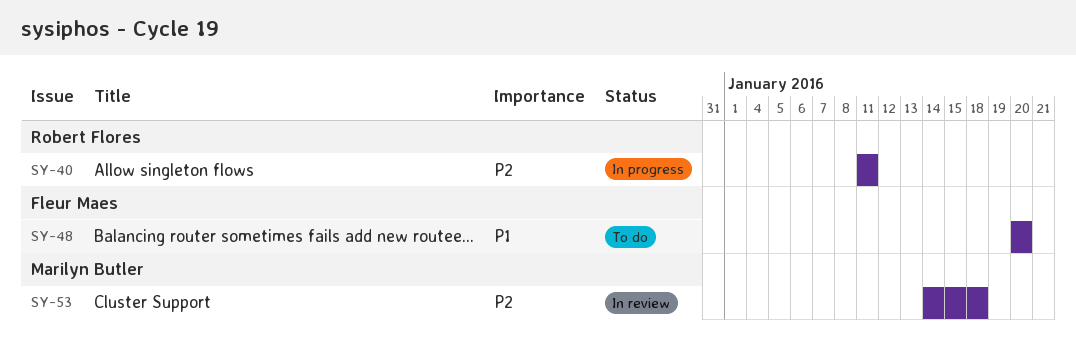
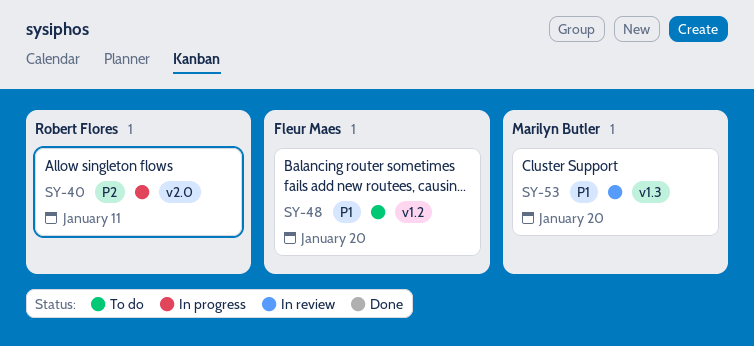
SY-53, priority: P2 -> P1
SY-53, due: Jan 18 -> Jan 20

